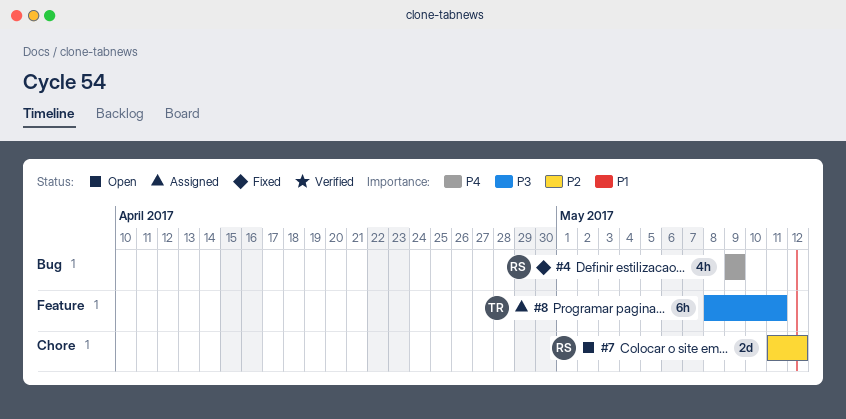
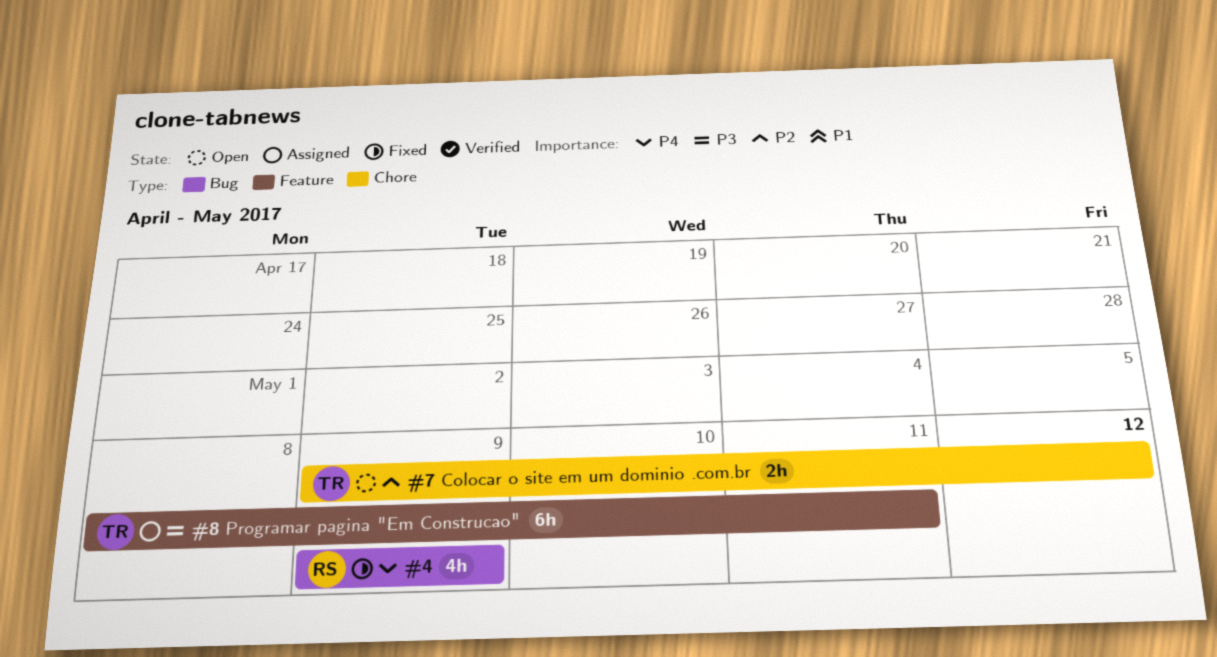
#7, owner: RS -> TR
#7, estimate: 2d -> 2h
#7, start: May 11 -> May 9

